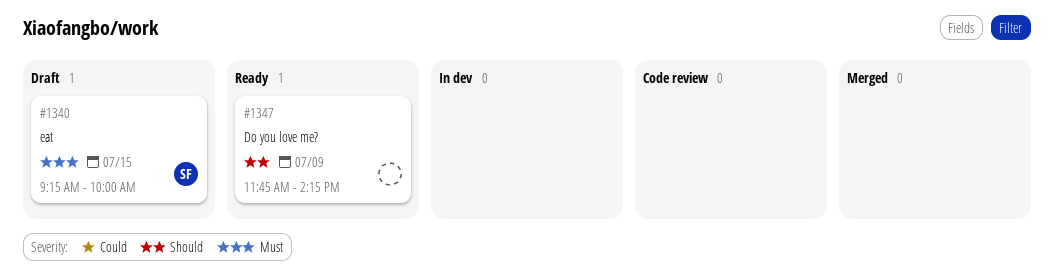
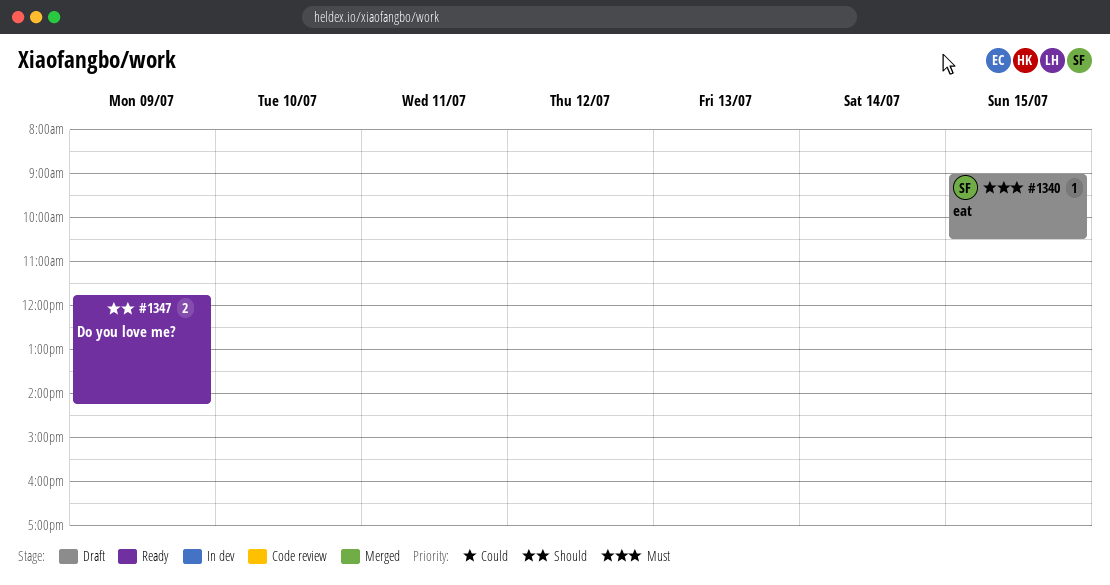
#1340, begins: 09:15 -> 09:00
#1340, ends: 10:00 -> 10:30

